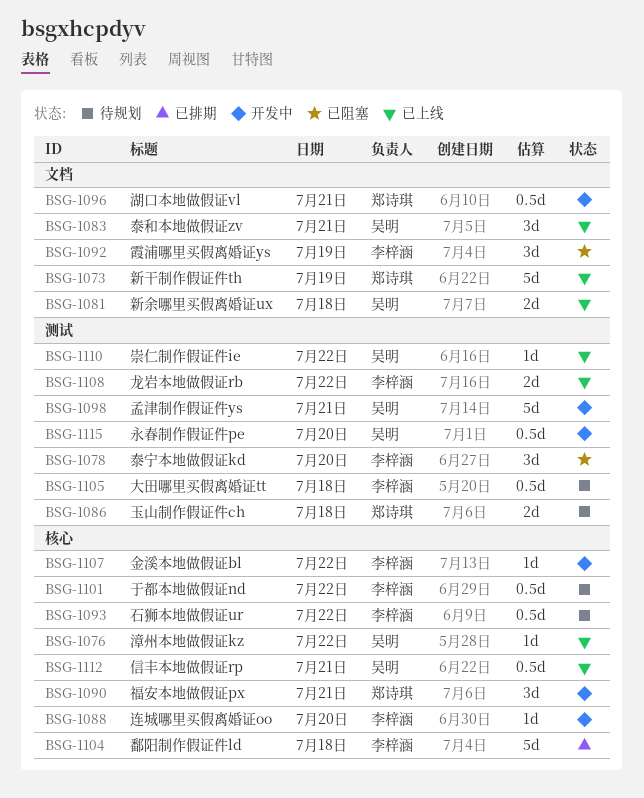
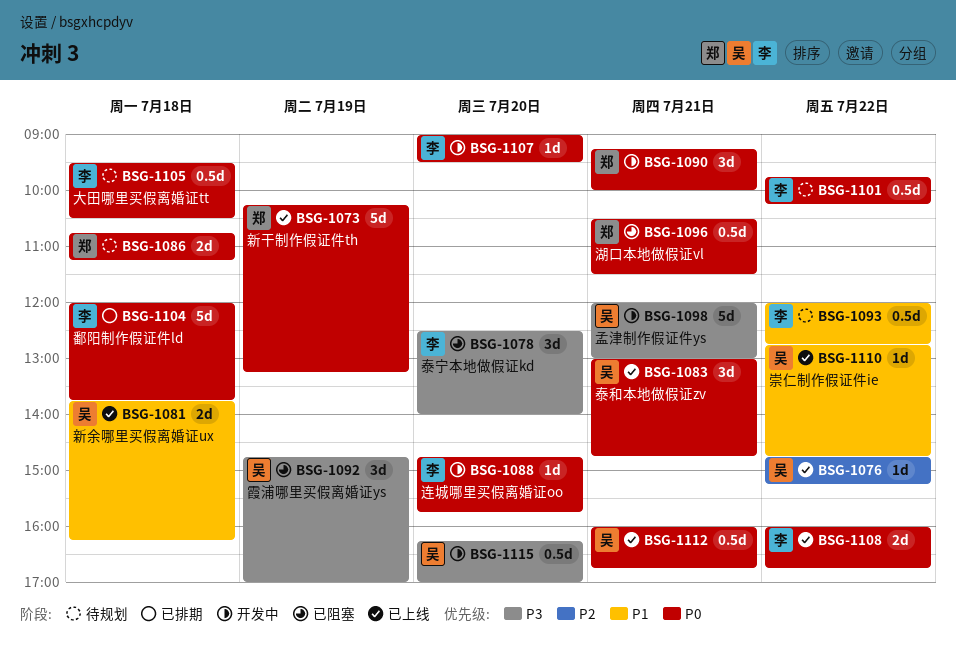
BSG-1092, owner: 李梓涵 -> 吴明
BSG-1096, status: 开发中 -> 已阻塞
BSG-1107, day: Jul 22 -> Jul 20

